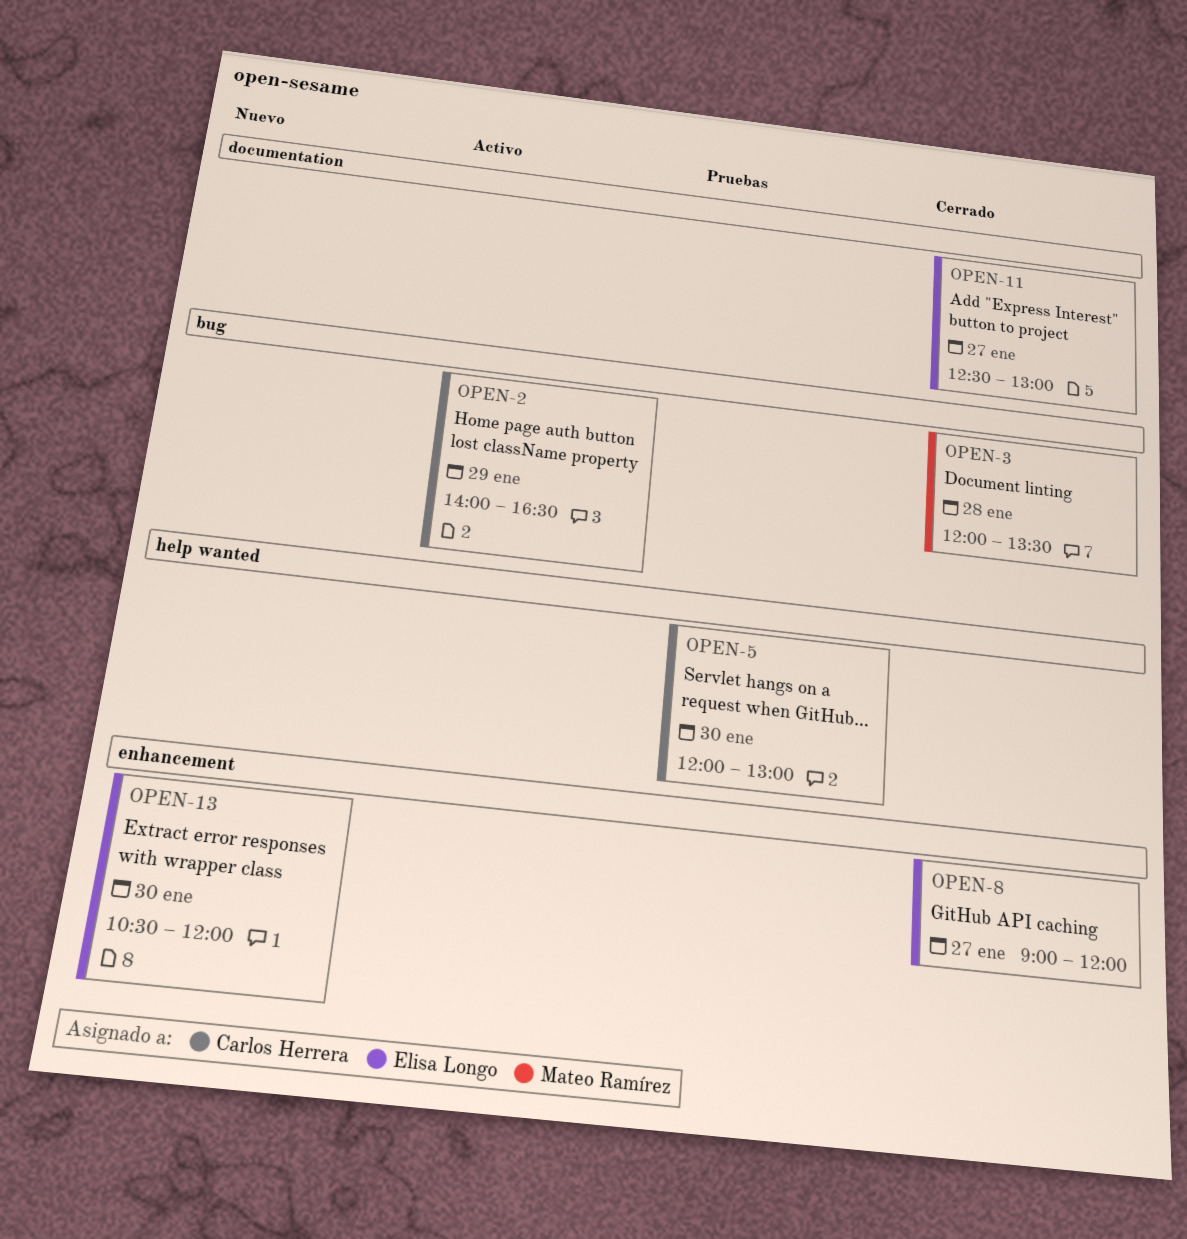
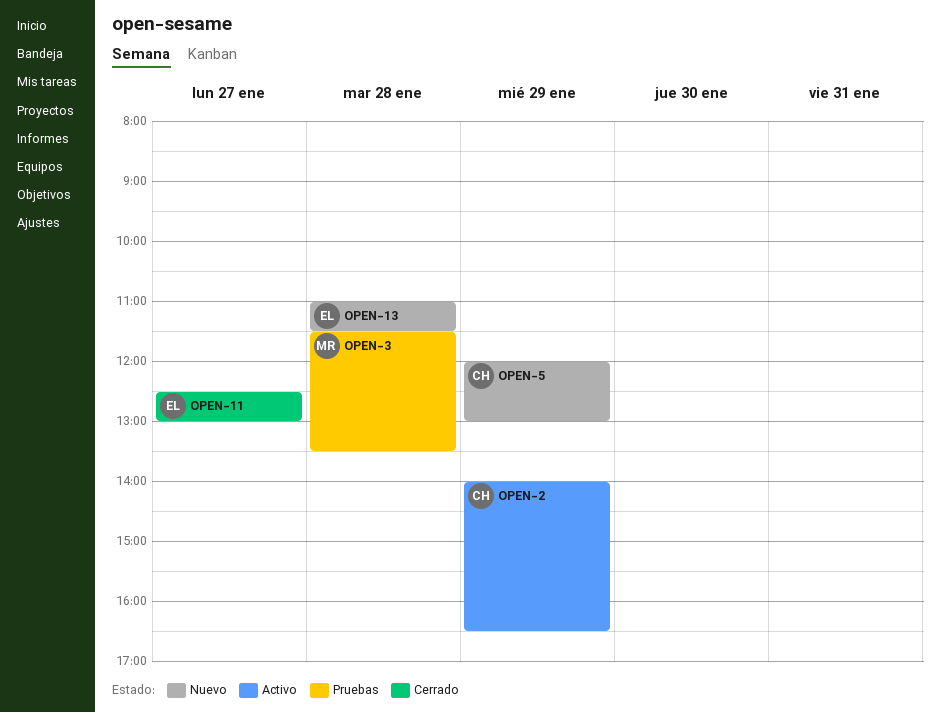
OPEN-3, status: Cerrado -> Pruebas
OPEN-3, begins: 12:00 -> 11:30
OPEN-5, status: Pruebas -> Nuevo
OPEN-5, day: Jan 30 -> Jan 29
OPEN-8: present -> none
OPEN-13, day: Jan 30 -> Jan 28
OPEN-13, begins: 10:30 -> 11:00
OPEN-13, ends: 12:00 -> 11:30

